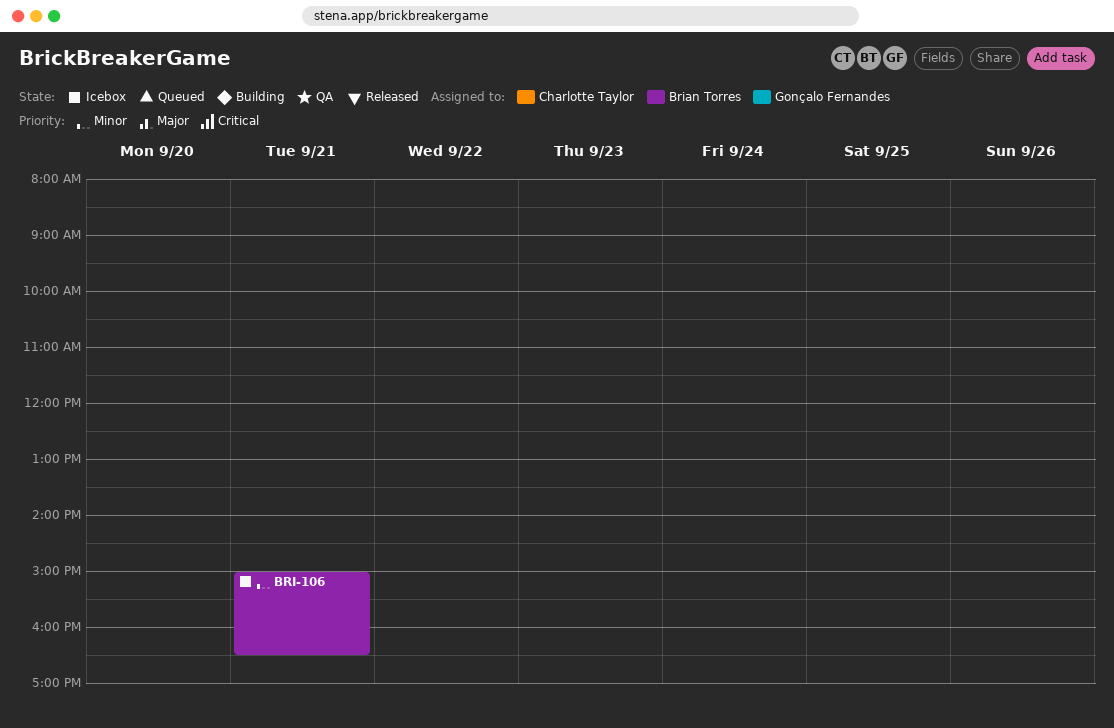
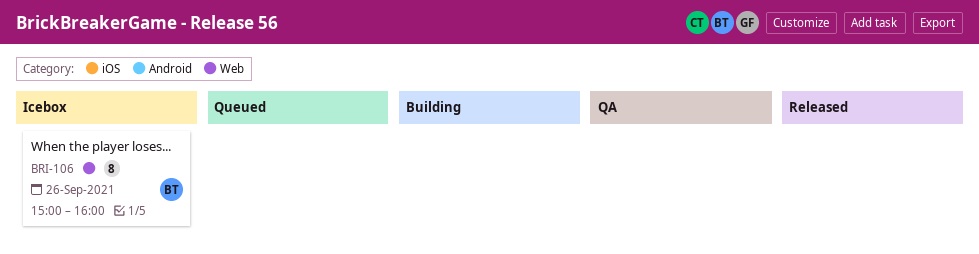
BRI-106, day: Sep 21 -> Sep 26
BRI-106, ends: 16:30 -> 16:00

